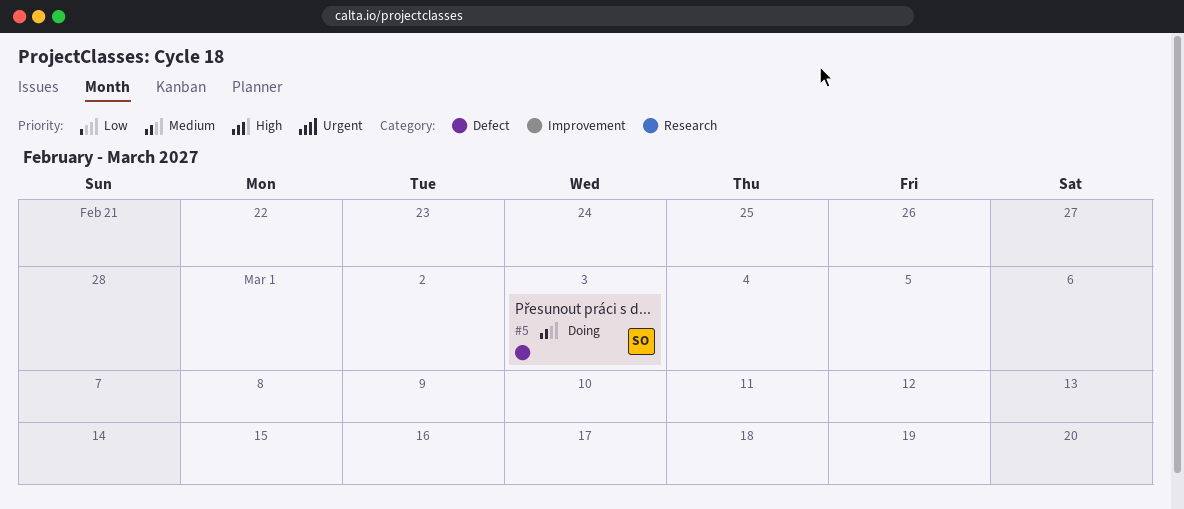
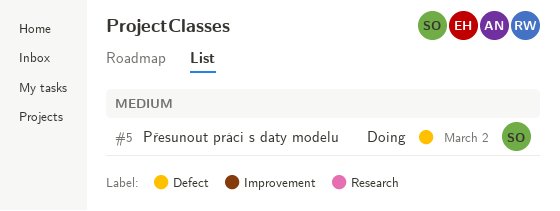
#5, due: Mar 3 -> Mar 2

